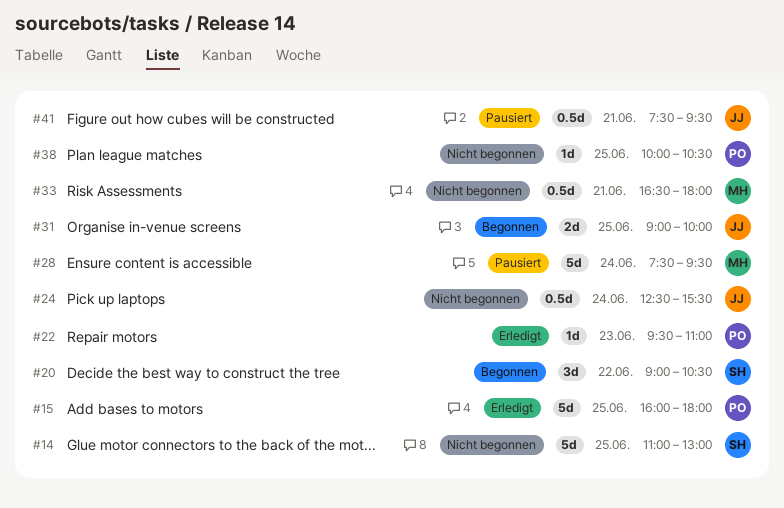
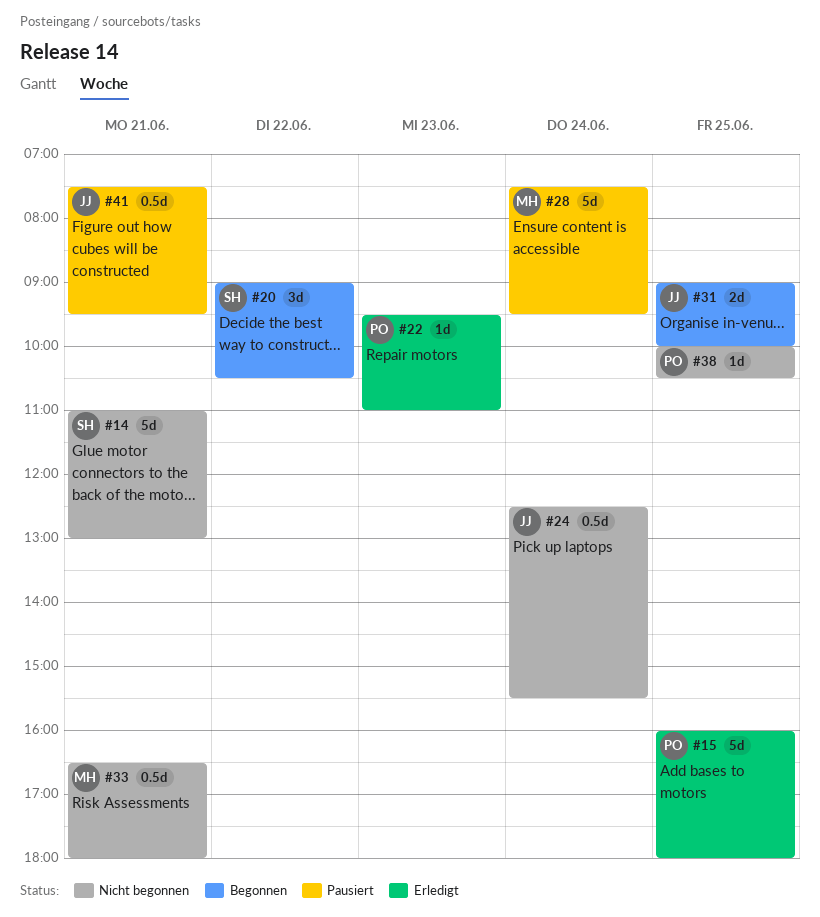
#14, day: Jun 25 -> Jun 21

